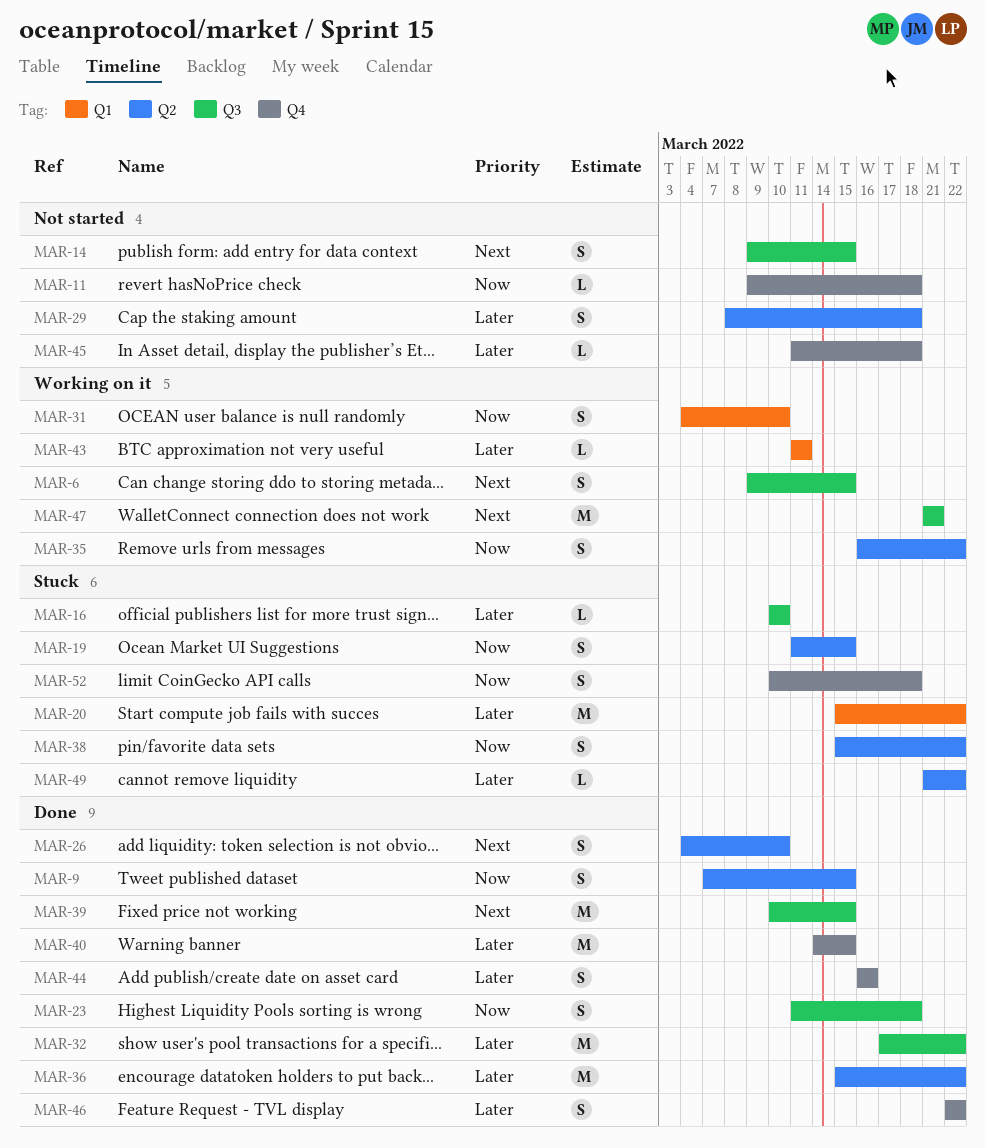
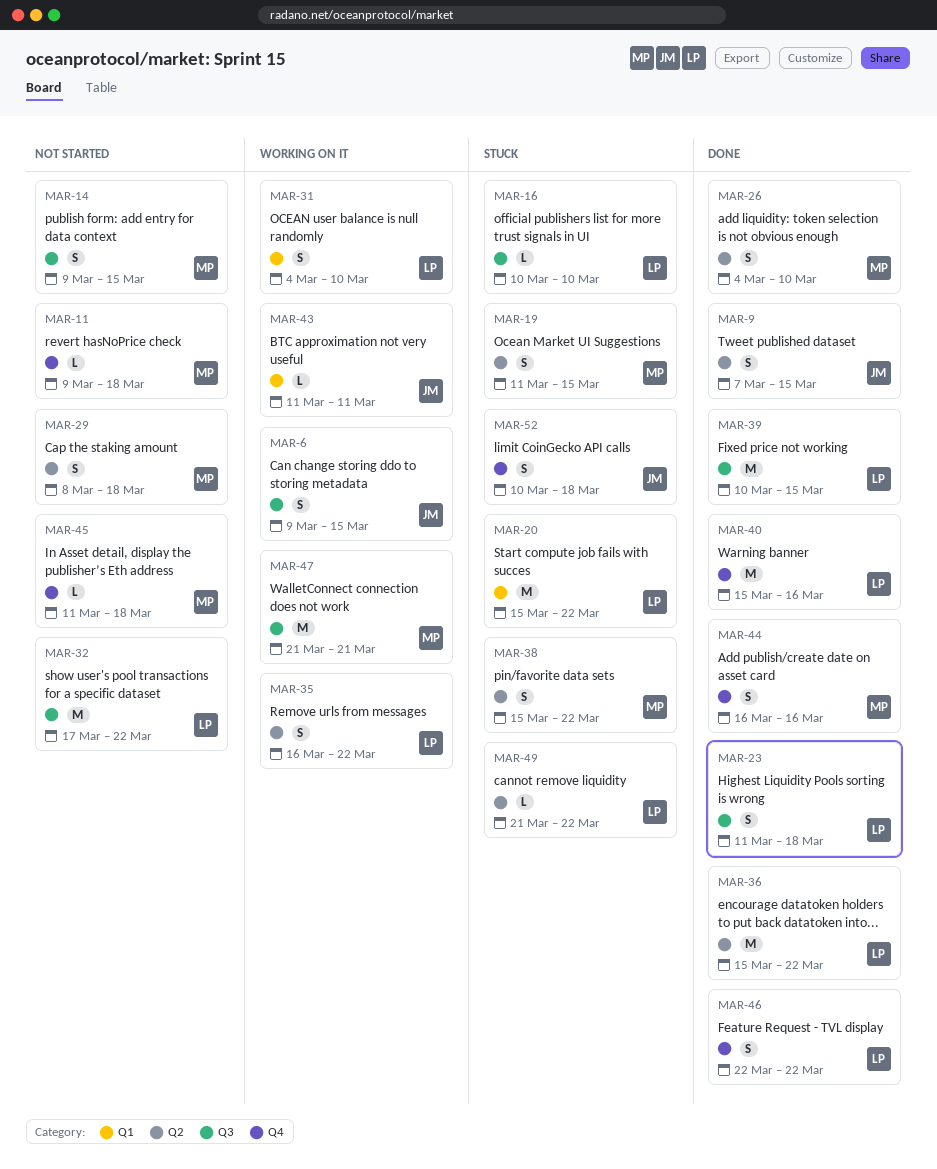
MAR-32, status: Done -> Not started
MAR-40, start: Mar 14 -> Mar 15
MAR-40, due: Mar 15 -> Mar 16

